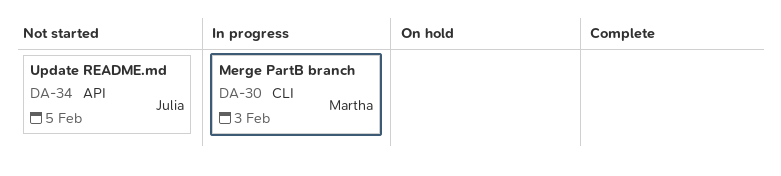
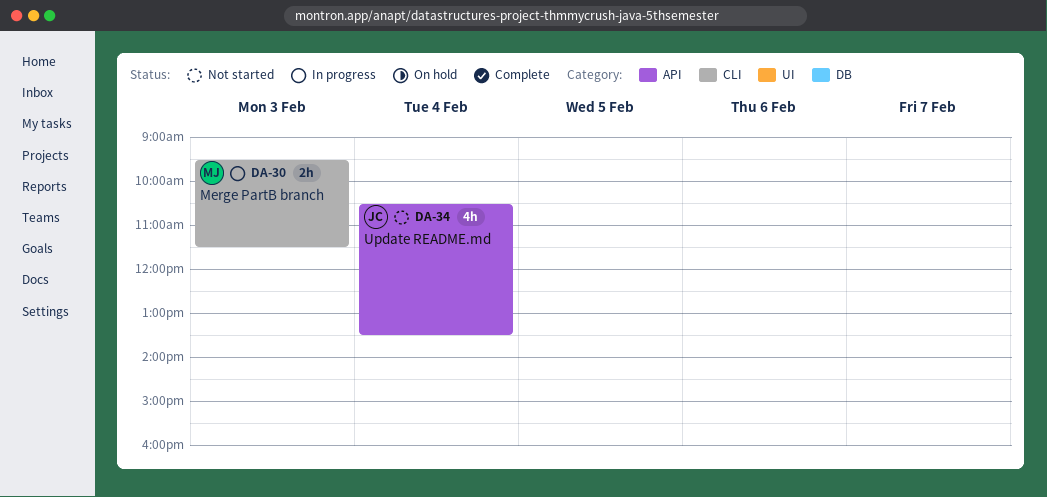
DA-34, day: Feb 5 -> Feb 4

